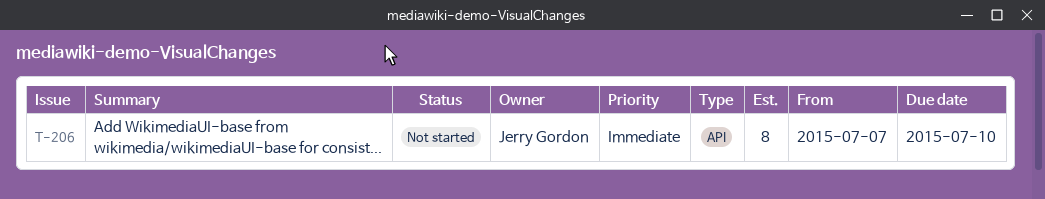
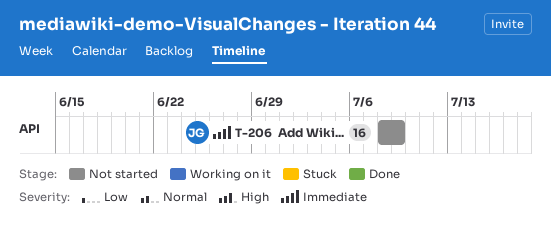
T-206, estimate: 8 -> 16
T-206, start: Jul 7 -> Jul 8
T-206, due: Jul 10 -> Jul 9

